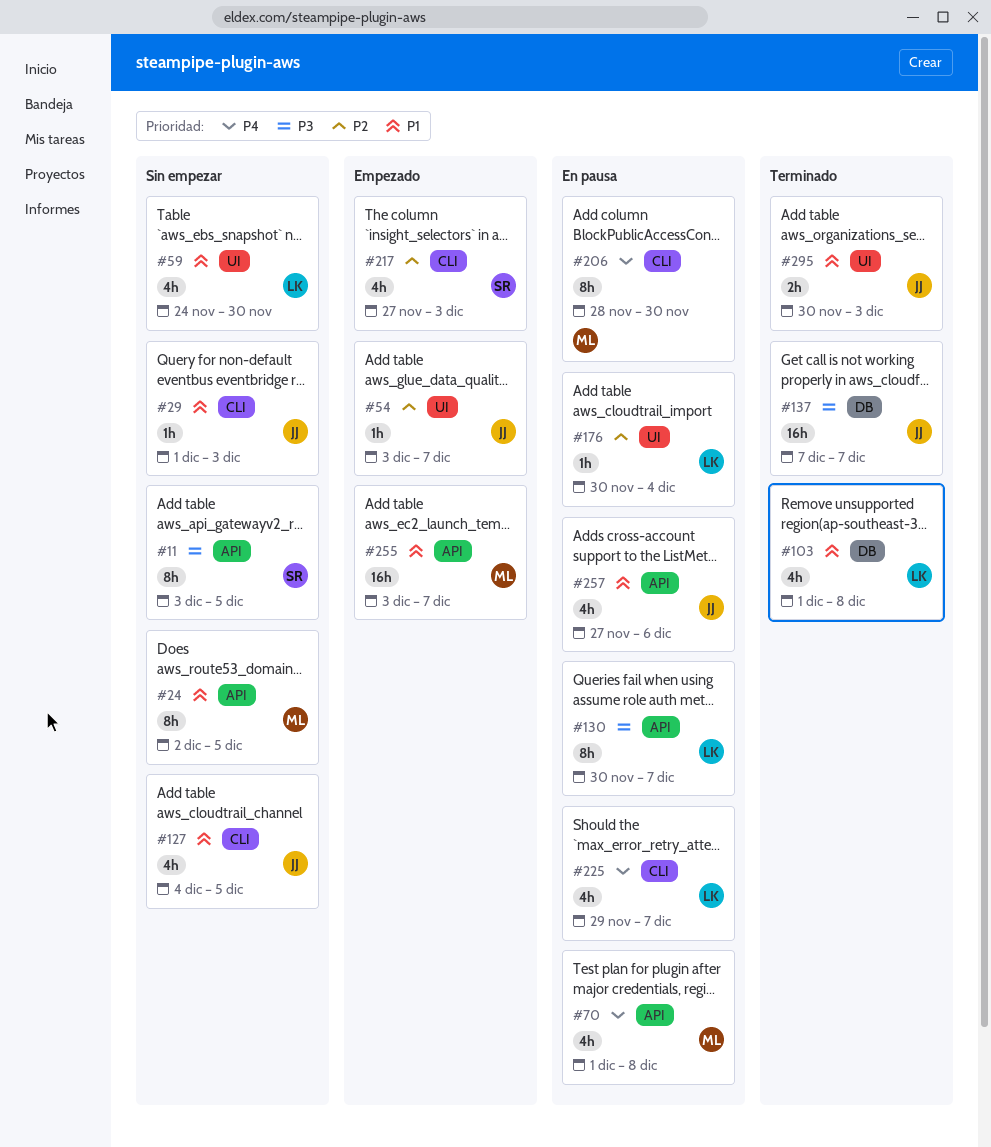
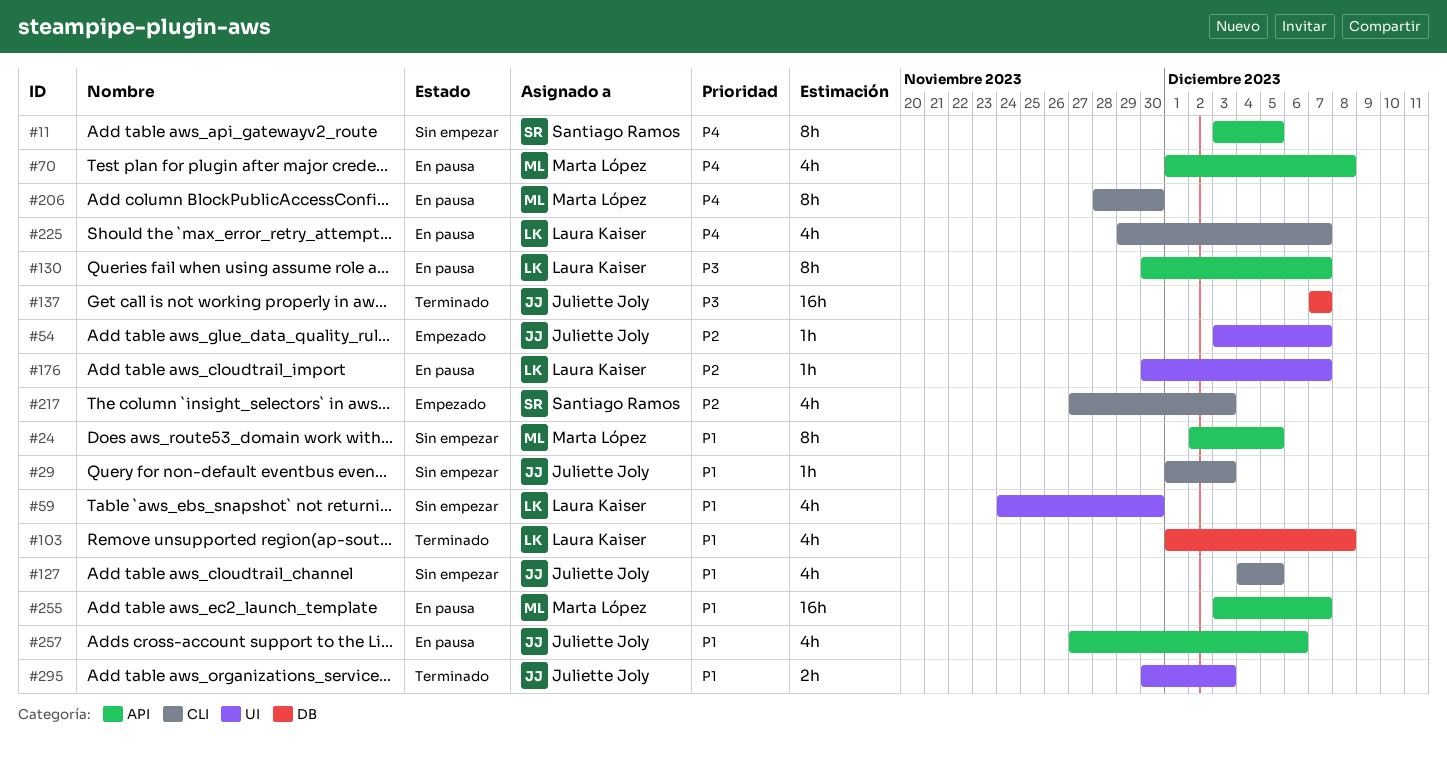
#11, priority: P3 -> P4
#176, due: Dec 4 -> Dec 7
#255, status: Empezado -> En pausa

